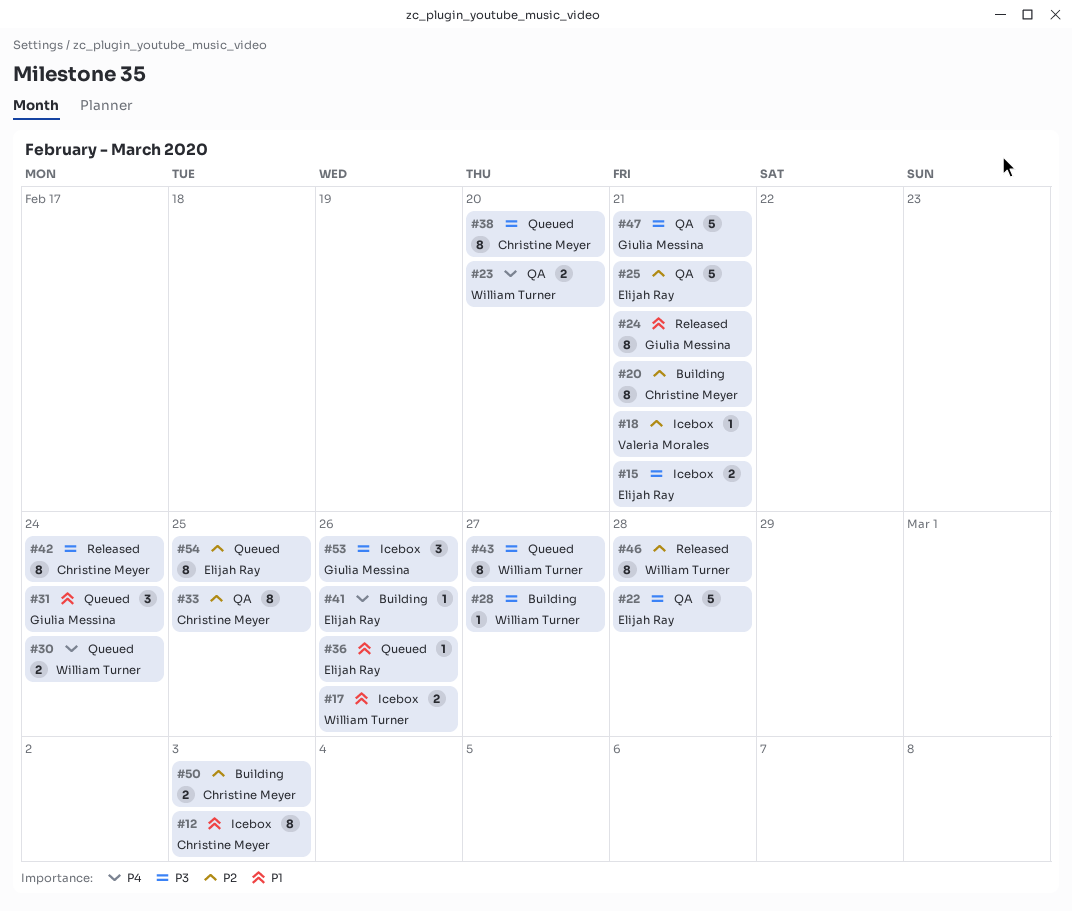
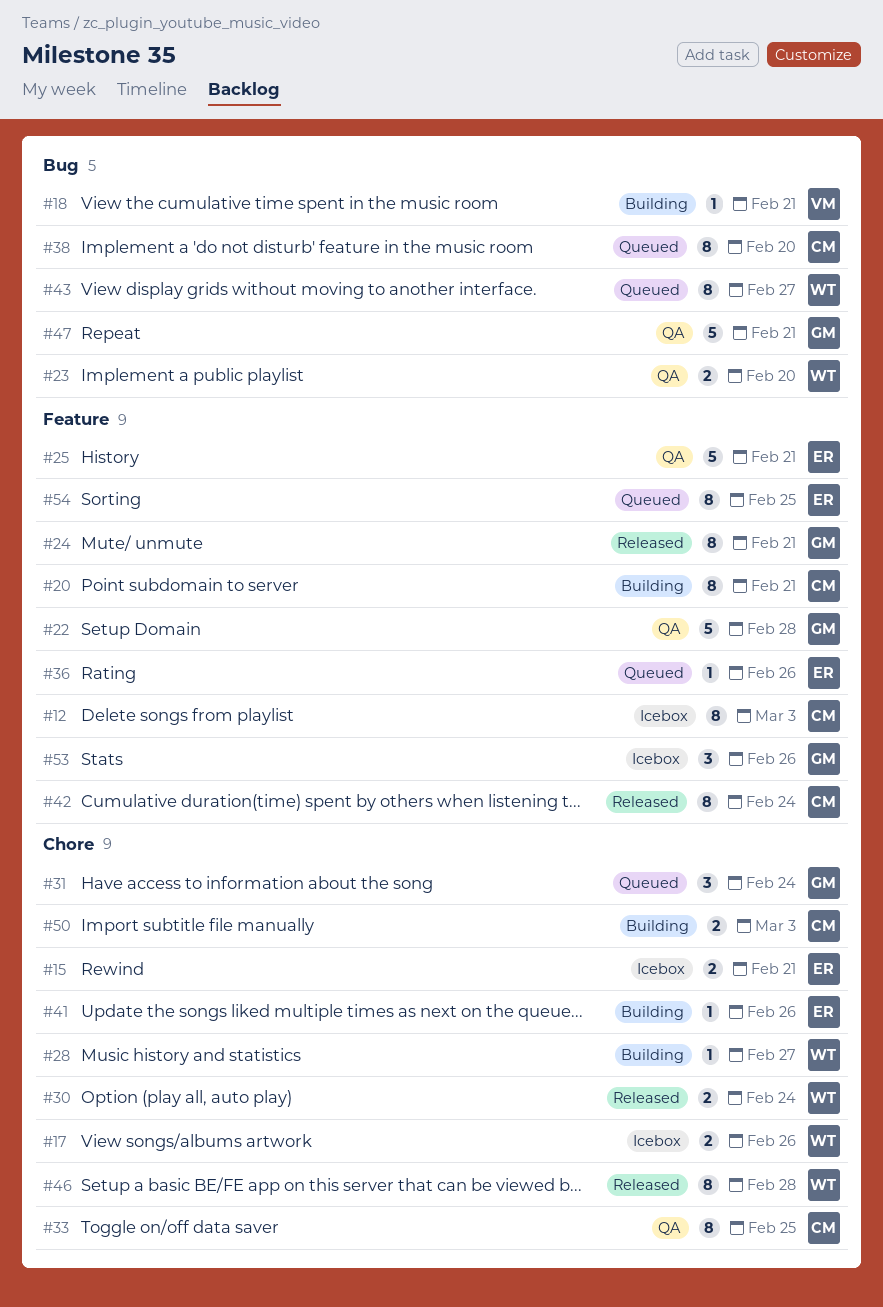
#18, status: Icebox -> Building
#22, owner: Elijah Ray -> Giulia Messina
#30, status: Queued -> Released

